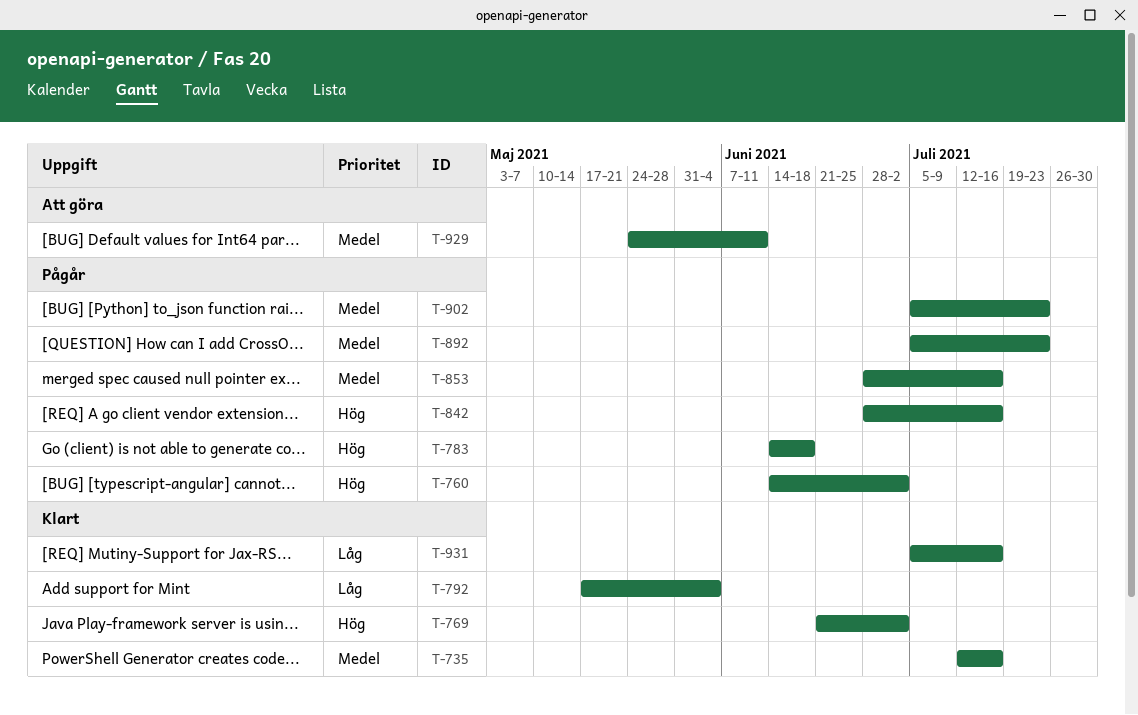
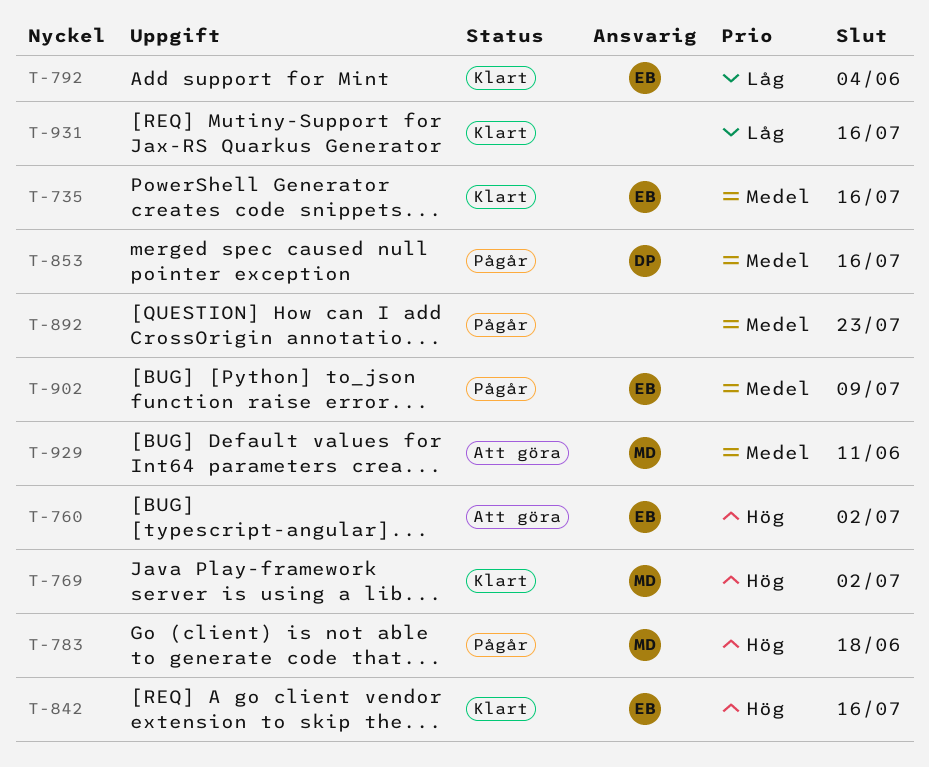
T-760, status: Pågår -> Att göra
T-842, status: Pågår -> Klart
T-902, due: Jul 23 -> Jul 9

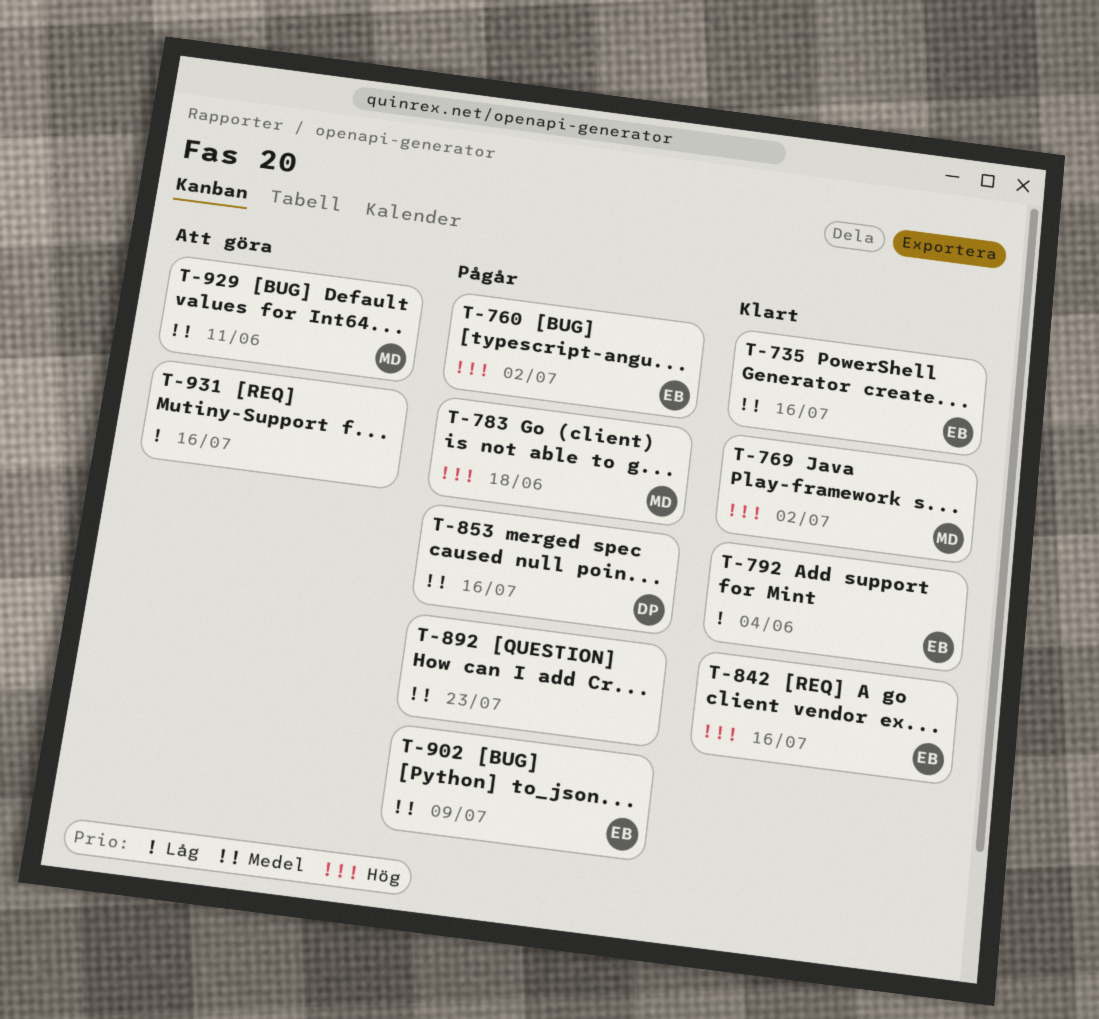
T-760, status: Att göra -> Pågår
T-931, status: Klart -> Att göra

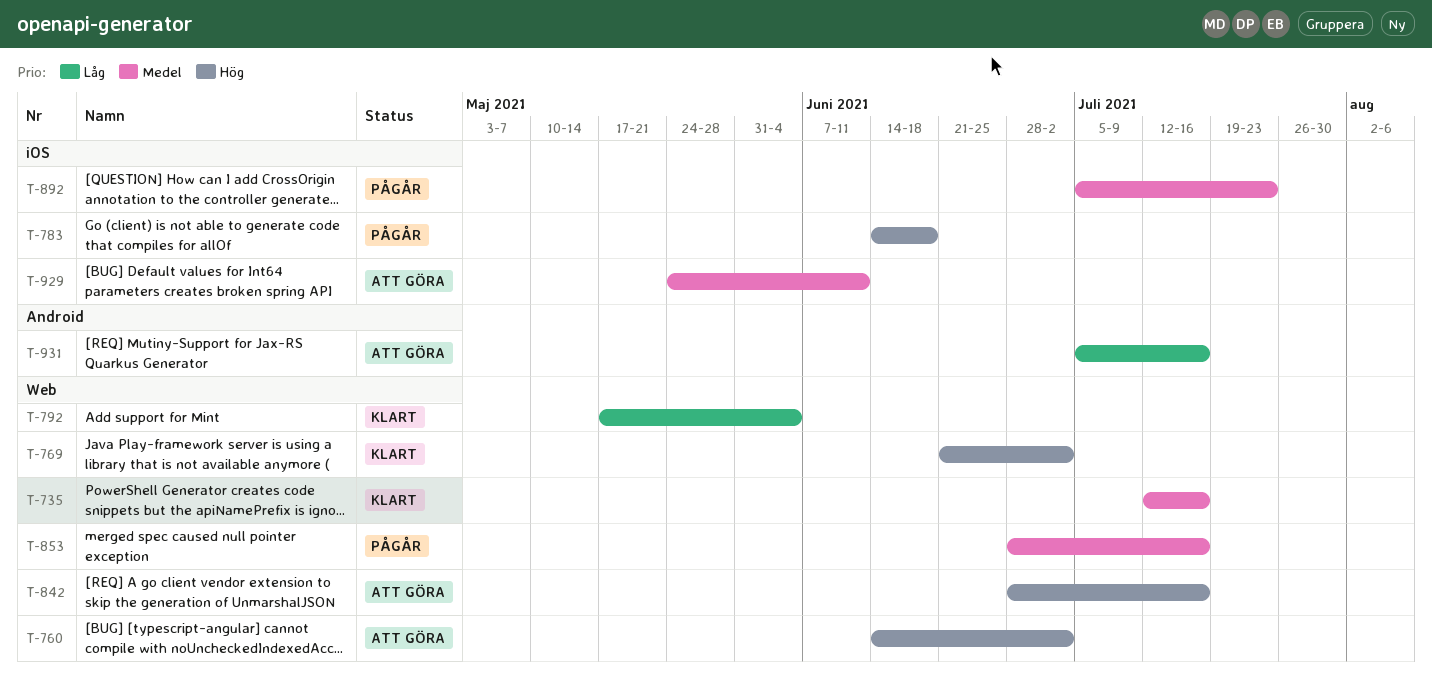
T-760, status: Pågår -> Att göra
T-842, status: Klart -> Att göra
T-902: present -> none

